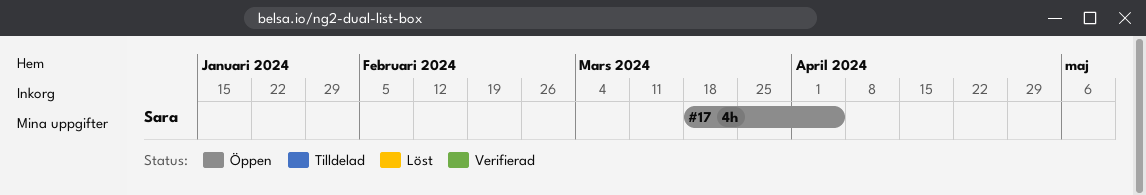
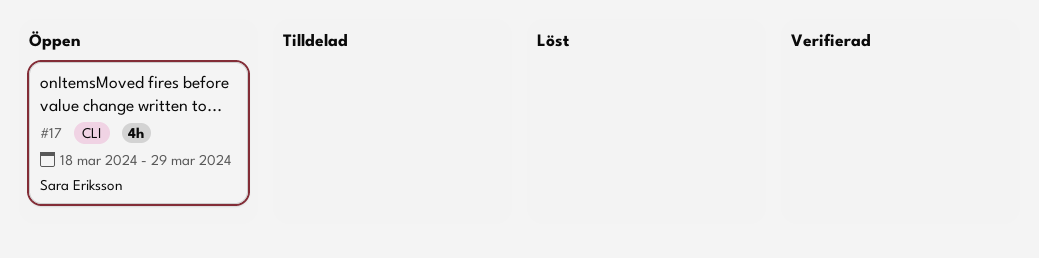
#17, due: Apr 5 -> Mar 29

